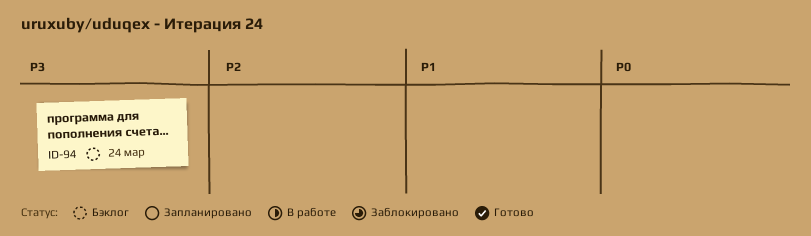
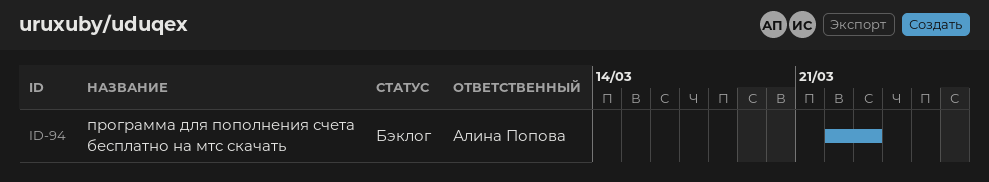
ID-94, due: Mar 24 -> Mar 23

